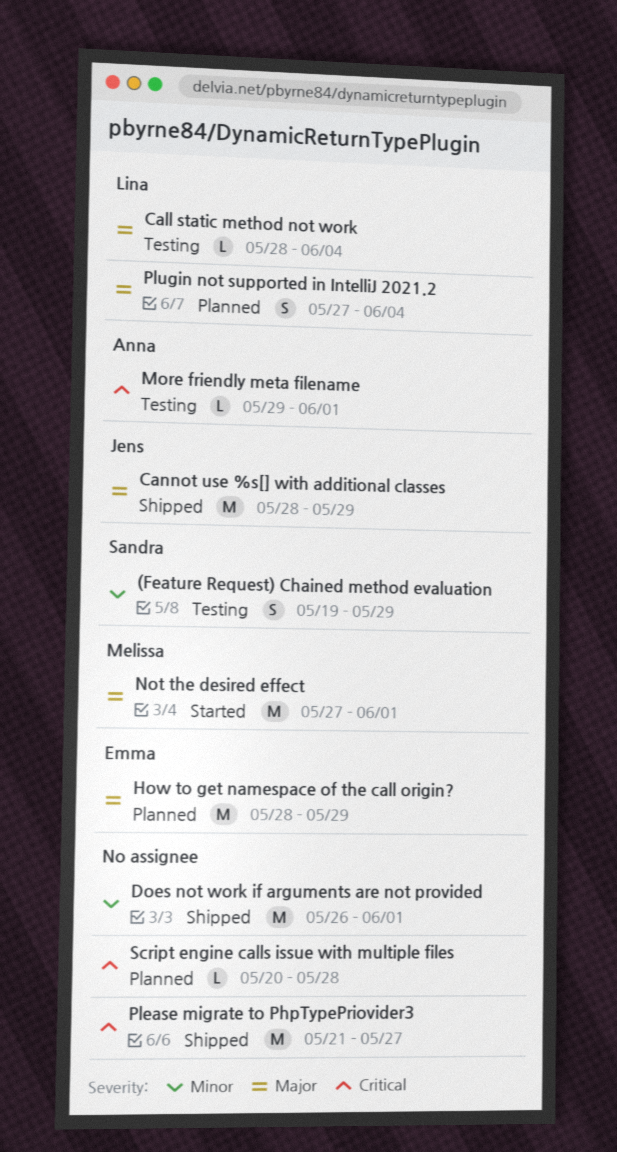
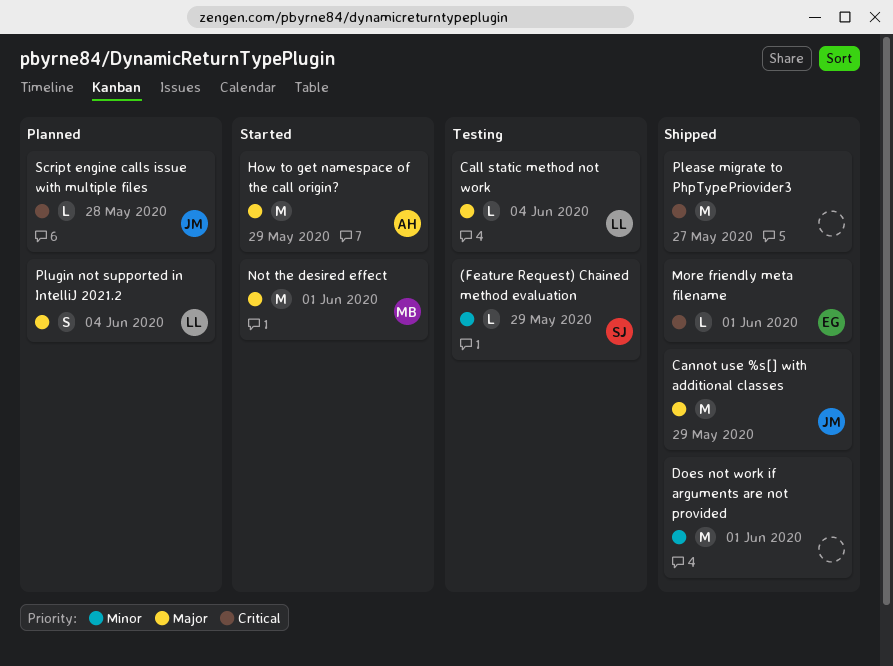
(Feature Request) Chained method evaluation, estimate: S -> L
How to get namespace of the call origin?, status: Planned -> Started
How to get namespace of the call origin?, owner: Emma -> Anna
More friendly meta filename, status: Testing -> Shipped
More friendly meta filename, owner: Anna -> Emma
Script engine calls issue with multiple files, owner: none -> Jens

